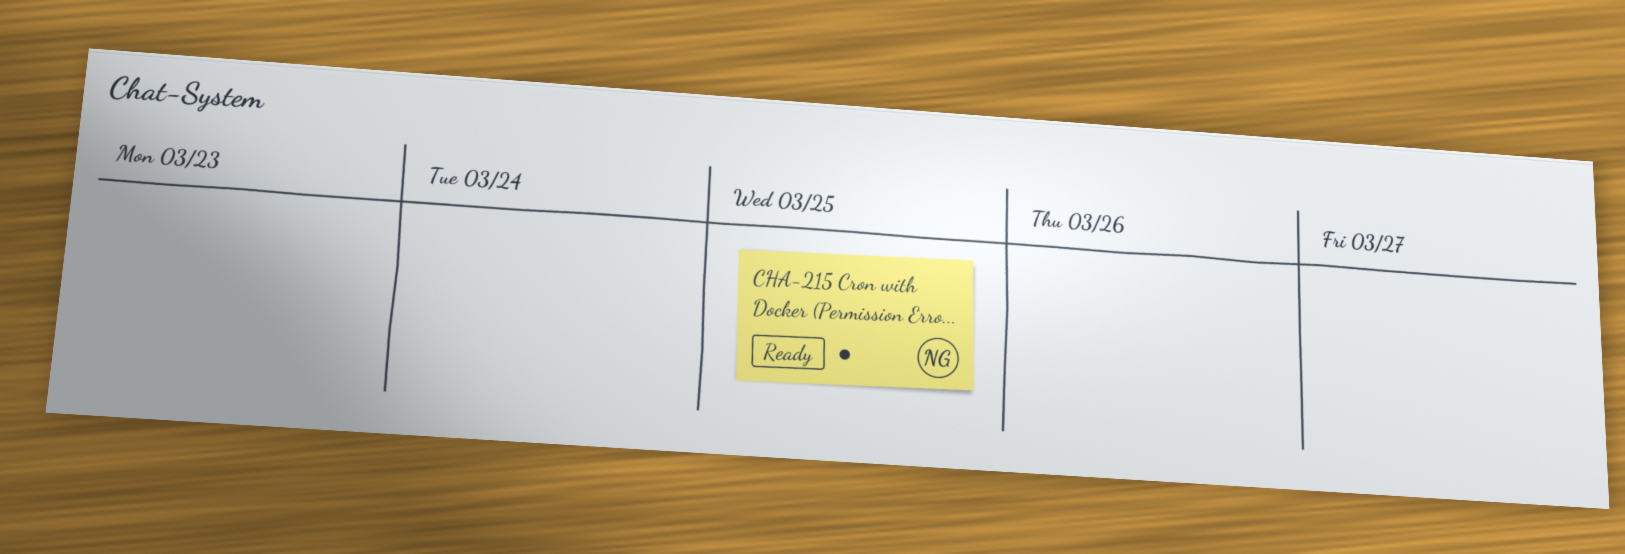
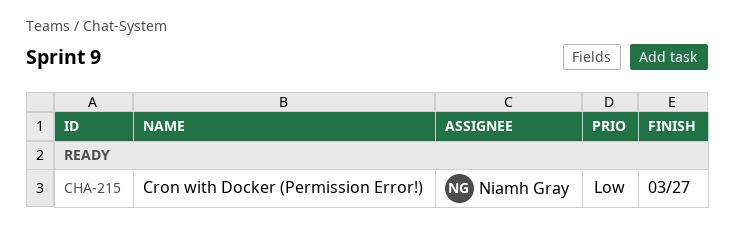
CHA-215, due: Mar 25 -> Mar 27

